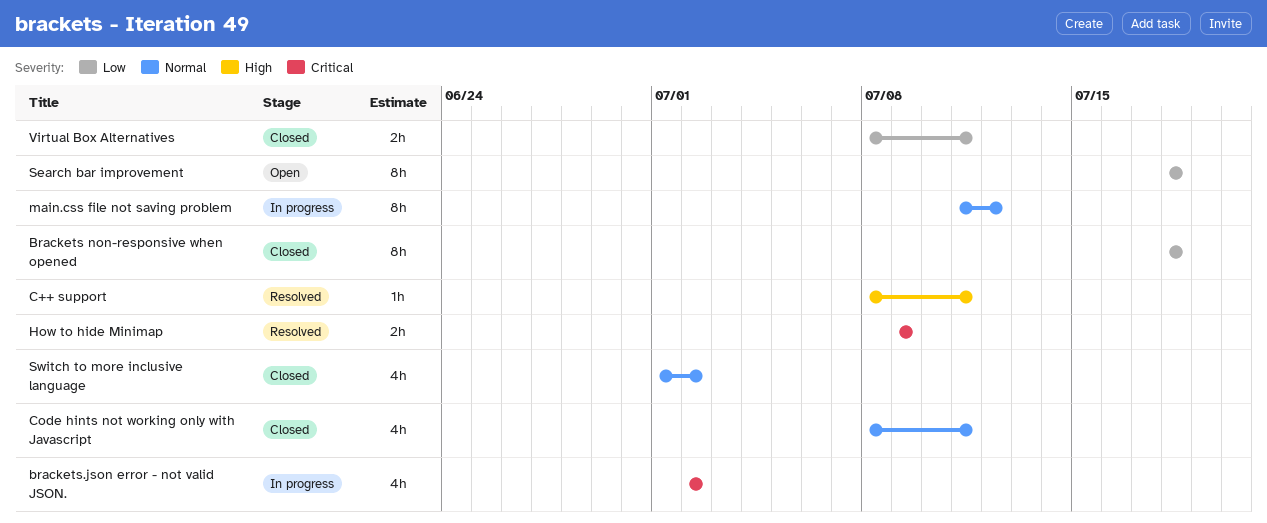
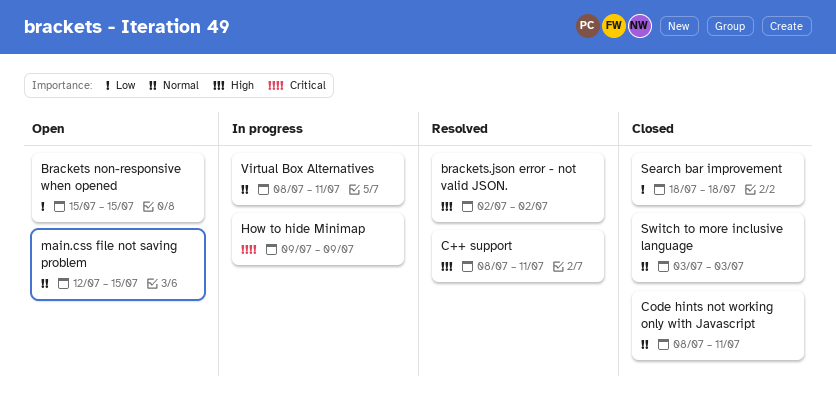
Brackets non-responsive when opened, status: Closed -> Open
Brackets non-responsive when opened, start: Jul 18 -> Jul 15
Brackets non-responsive when opened, due: Jul 18 -> Jul 15
brackets.json error - not valid JSON., status: In progress -> Resolved
brackets.json error - not valid JSON., priority: Critical -> High
How to hide Minimap, status: Resolved -> In progress
main.css file not saving problem, status: In progress -> Open
main.css file not saving problem, start: Jul 11 -> Jul 12
main.css file not saving problem, due: Jul 12 -> Jul 15
Search bar improvement, status: Open -> Closed
Switch to more inclusive language, start: Jul 1 -> Jul 3
Switch to more inclusive language, due: Jul 2 -> Jul 3
Virtual Box Alternatives, status: Closed -> In progress
Virtual Box Alternatives, priority: Low -> Normal

